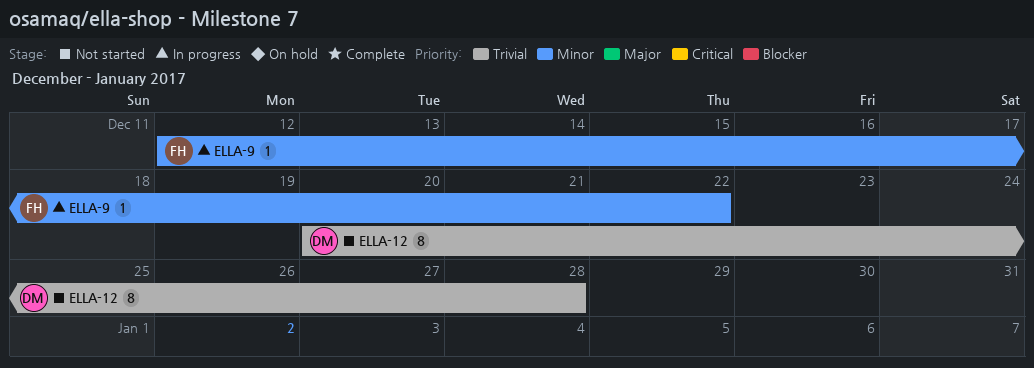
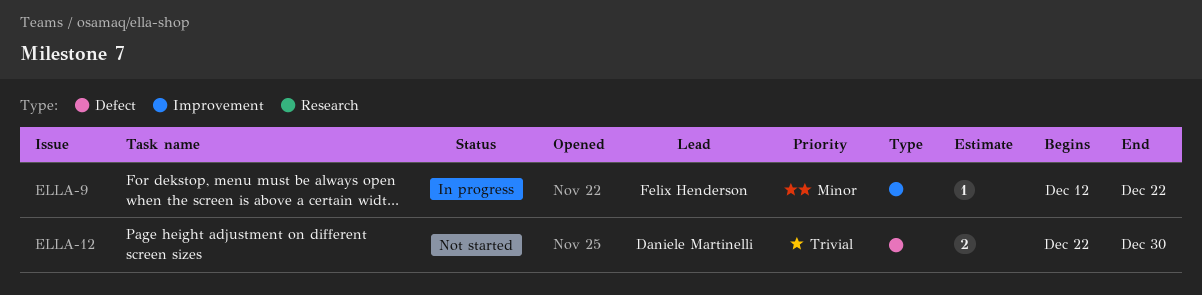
ELLA-12, estimate: 8 -> 2
ELLA-12, start: Dec 20 -> Dec 22
ELLA-12, due: Dec 28 -> Dec 30

